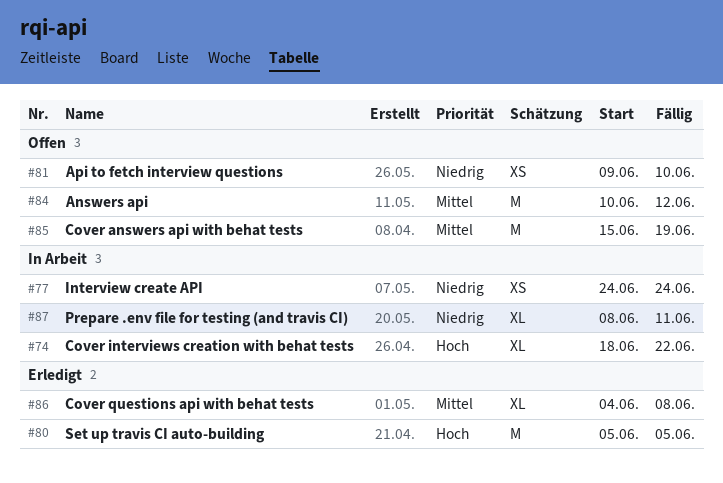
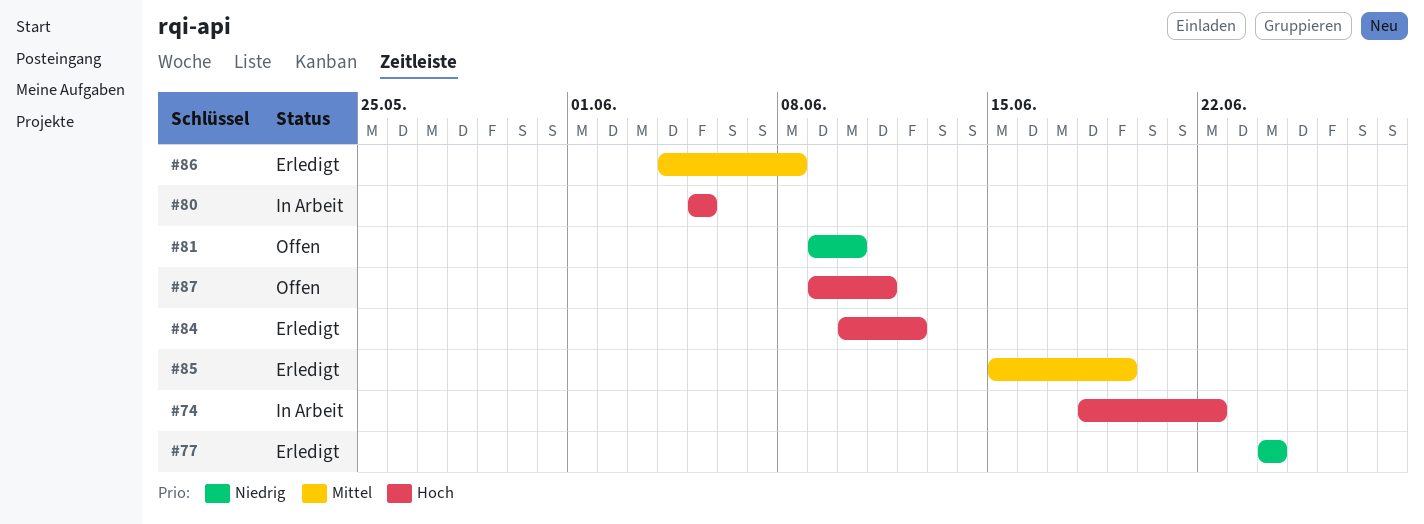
#77, status: In Arbeit -> Erledigt
#80, status: Erledigt -> In Arbeit
#84, status: Offen -> Erledigt
#84, priority: Mittel -> Hoch
#85, status: Offen -> Erledigt
#87, status: In Arbeit -> Offen
#87, priority: Niedrig -> Hoch
#87, start: Jun 8 -> Jun 9

